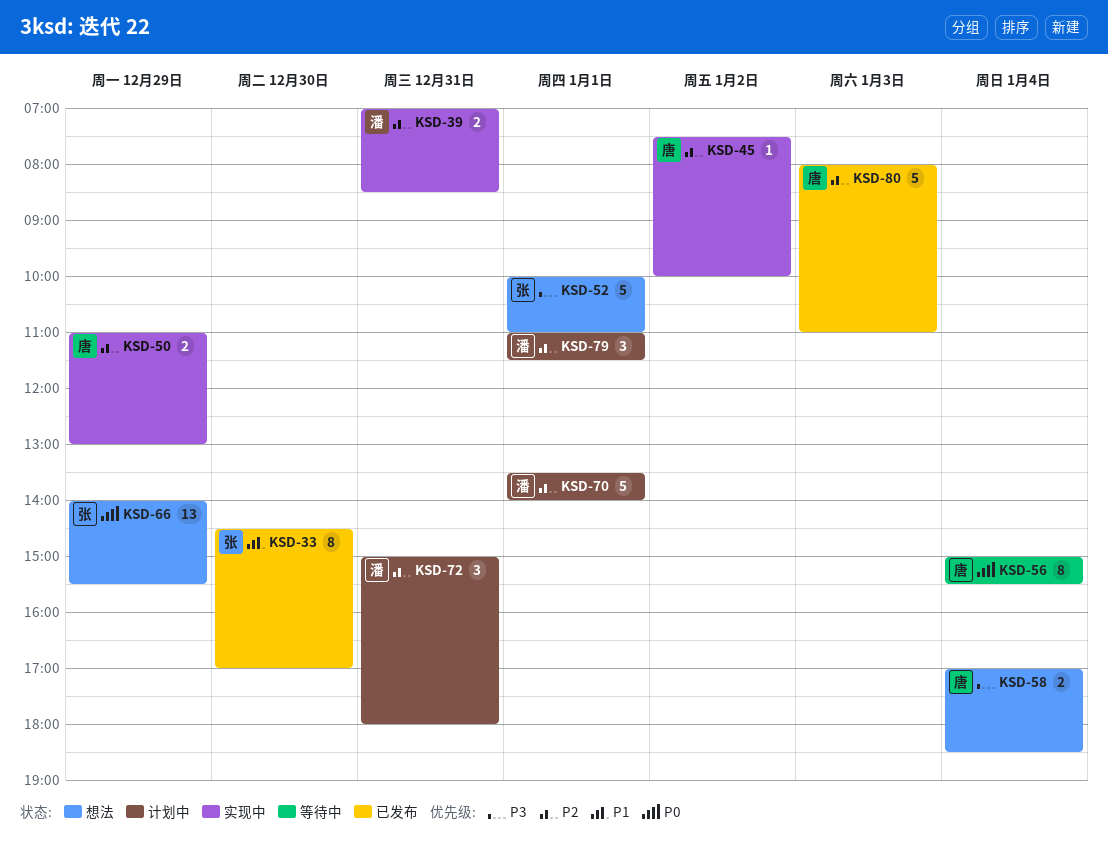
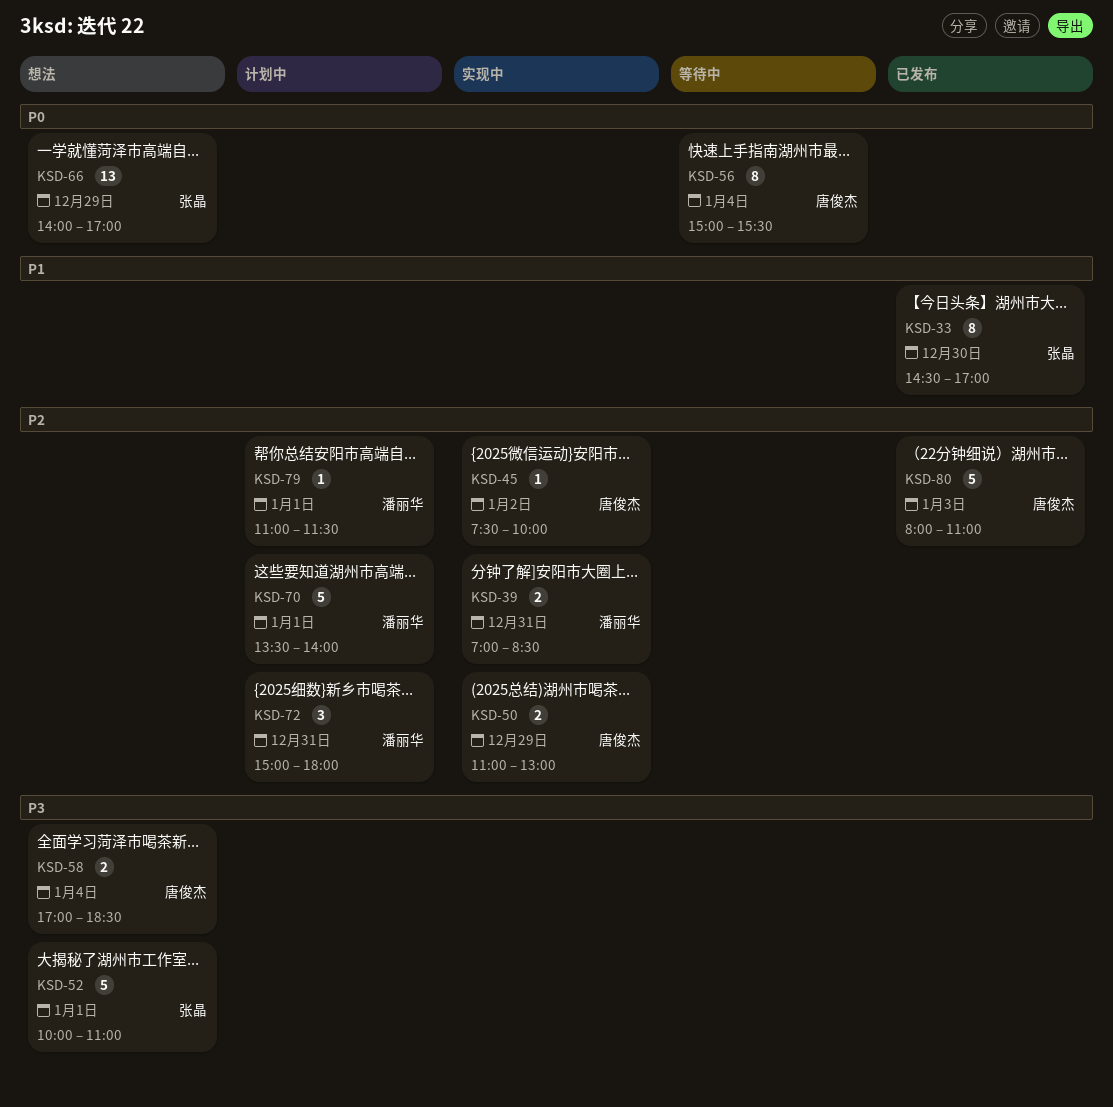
KSD-66, ends: 15:30 -> 17:00
KSD-79, estimate: 3 -> 1

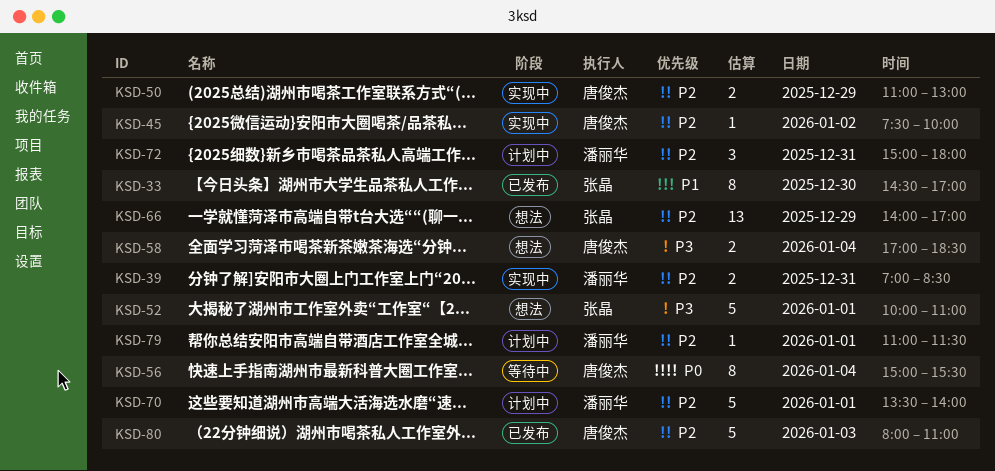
KSD-66, priority: P0 -> P2

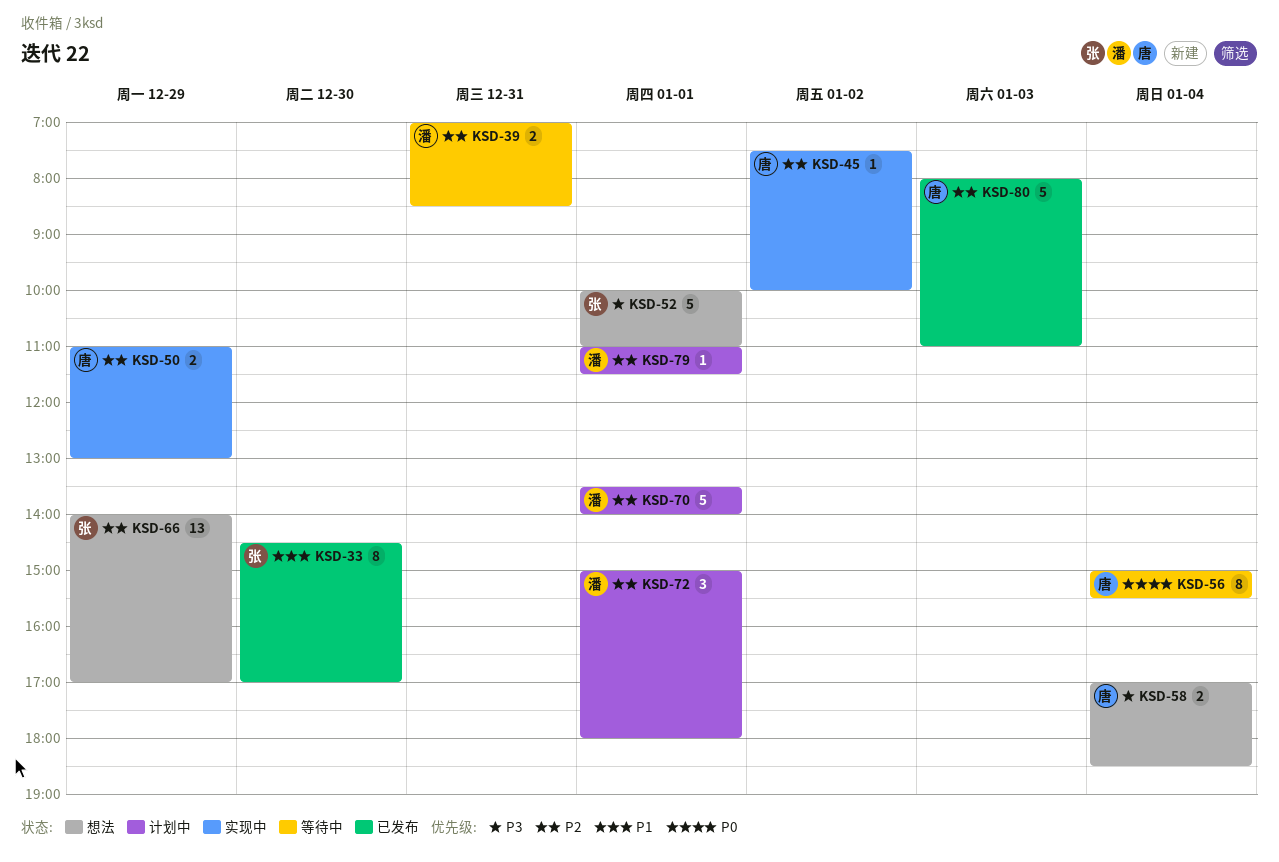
KSD-39, status: 实现中 -> 等待中
KSD-72, day: Dec 31 -> Jan 1

